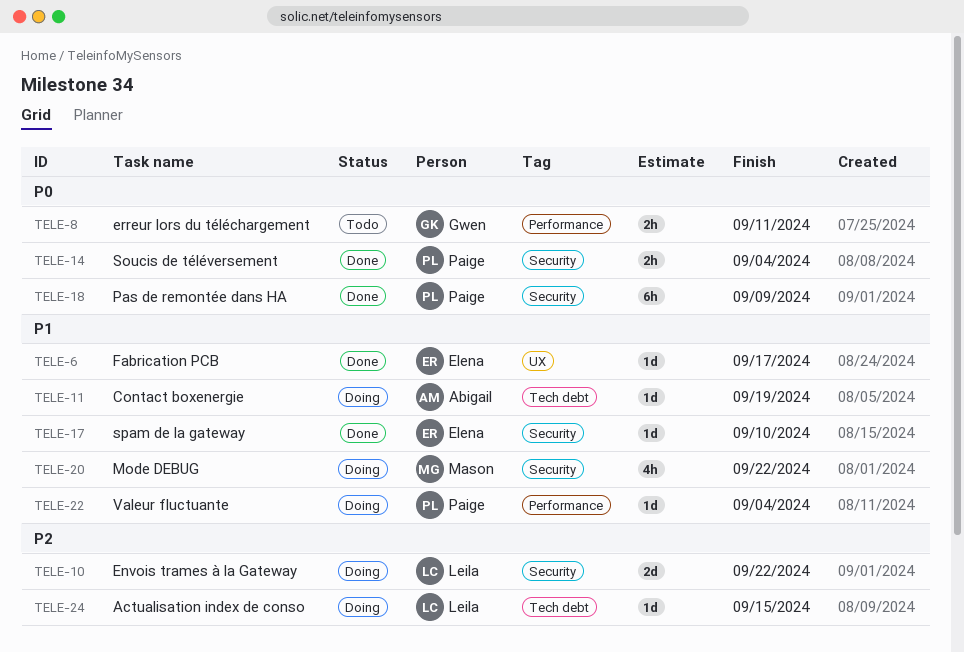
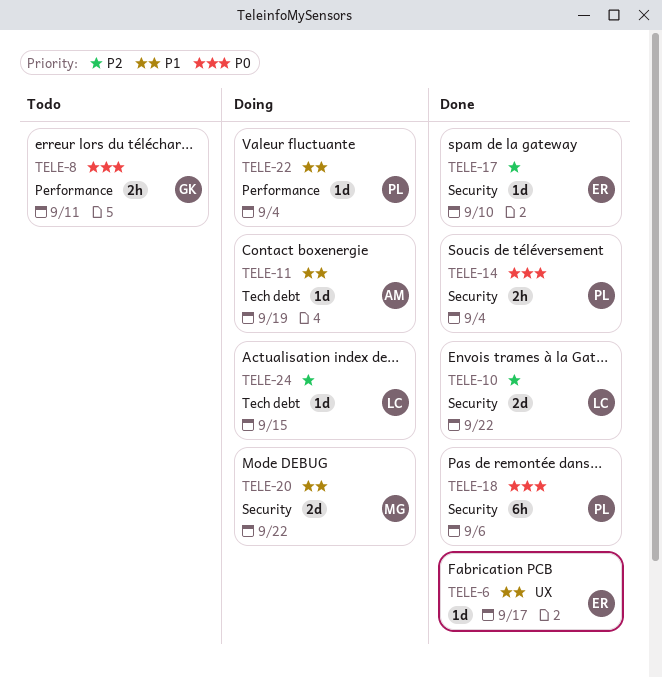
TELE-10, status: Doing -> Done
TELE-17, priority: P1 -> P2
TELE-18, due: Sep 9 -> Sep 6
TELE-20, estimate: 4h -> 2d

